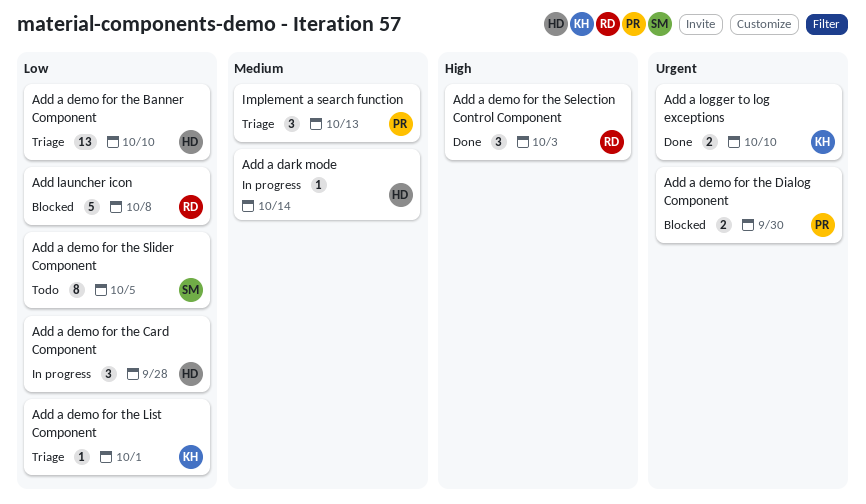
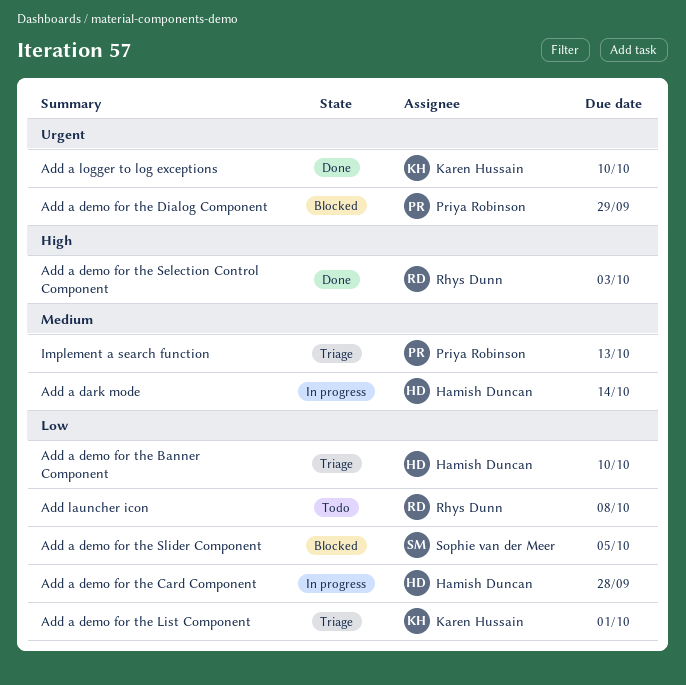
Add a demo for the Dialog Component, due: Sep 30 -> Sep 29
Add a demo for the Slider Component, status: Todo -> Blocked
Add launcher icon, status: Blocked -> Todo

